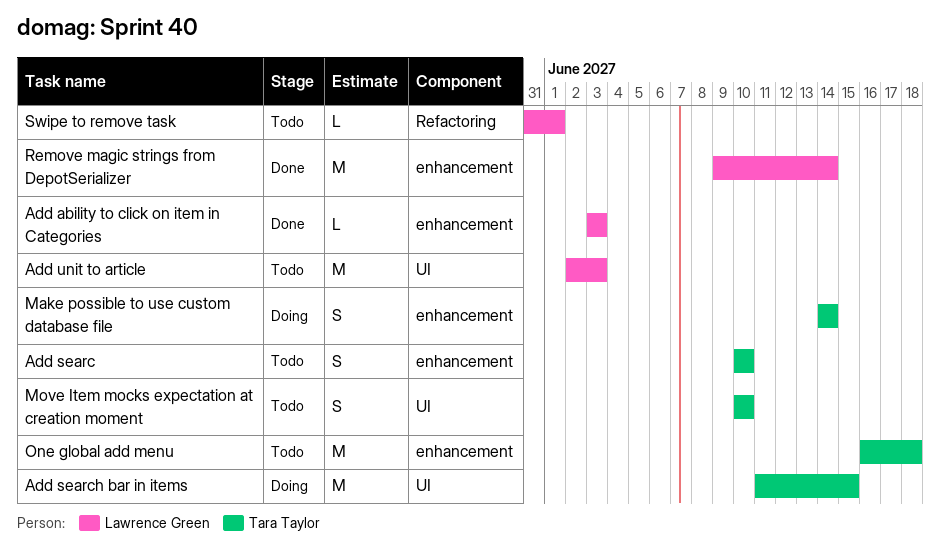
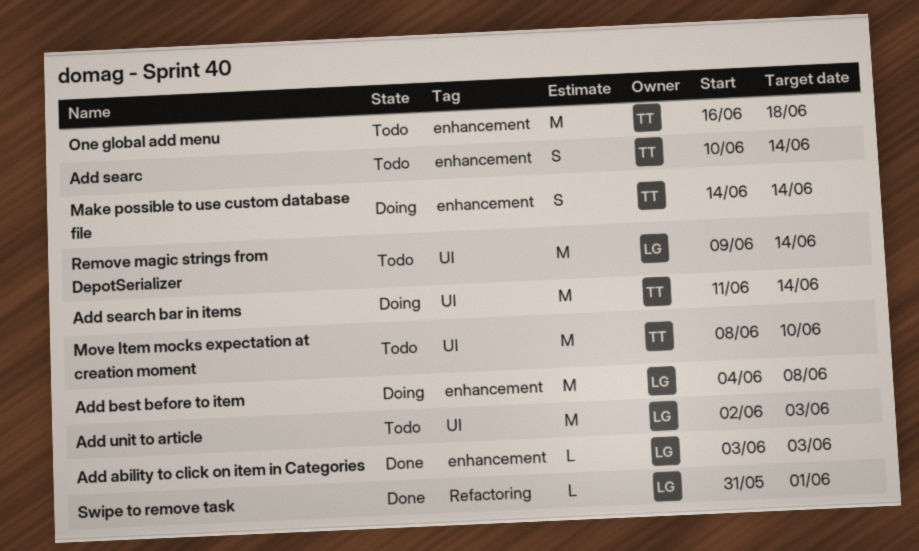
Add best before to item: none -> present
Add searc, due: Jun 10 -> Jun 14
Add search bar in items, due: Jun 15 -> Jun 14
Move Item mocks expectation at creation moment, estimate: S -> M
Move Item mocks expectation at creation moment, start: Jun 10 -> Jun 8
Remove magic strings from DepotSerializer, status: Done -> Todo
Remove magic strings from DepotSerializer, label: enhancement -> UI
Swipe to remove task, status: Todo -> Done

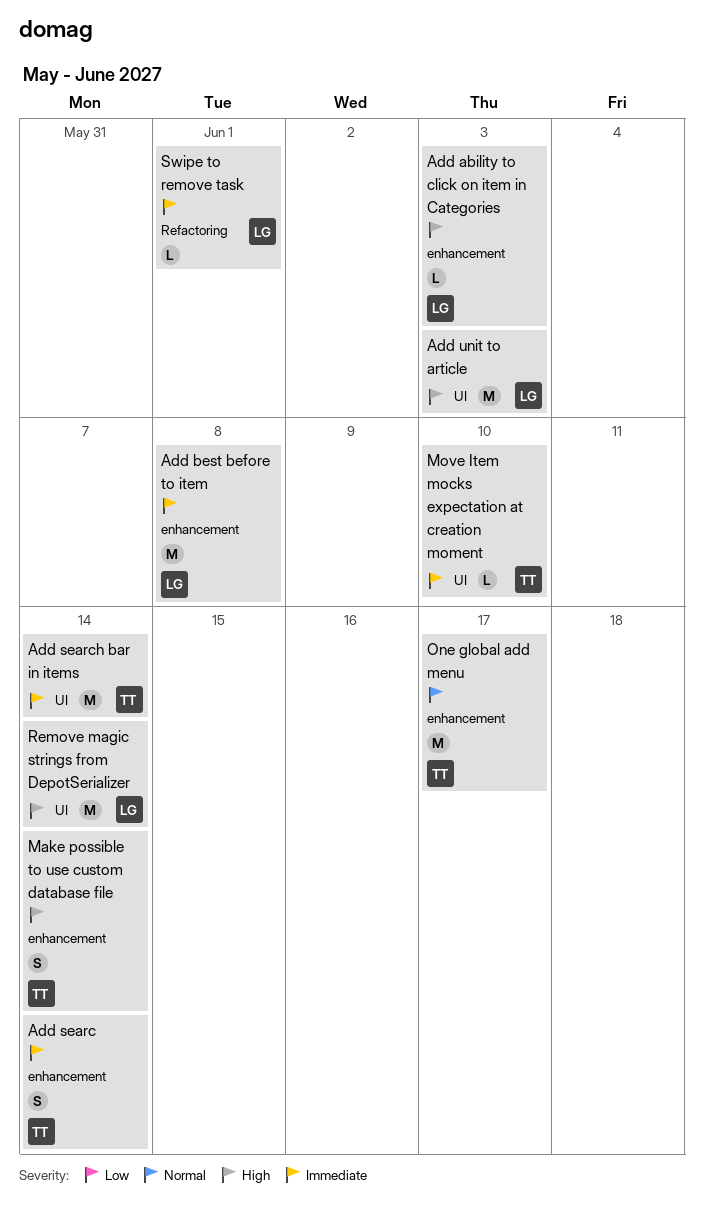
Move Item mocks expectation at creation moment, estimate: M -> L
One global add menu, due: Jun 18 -> Jun 17

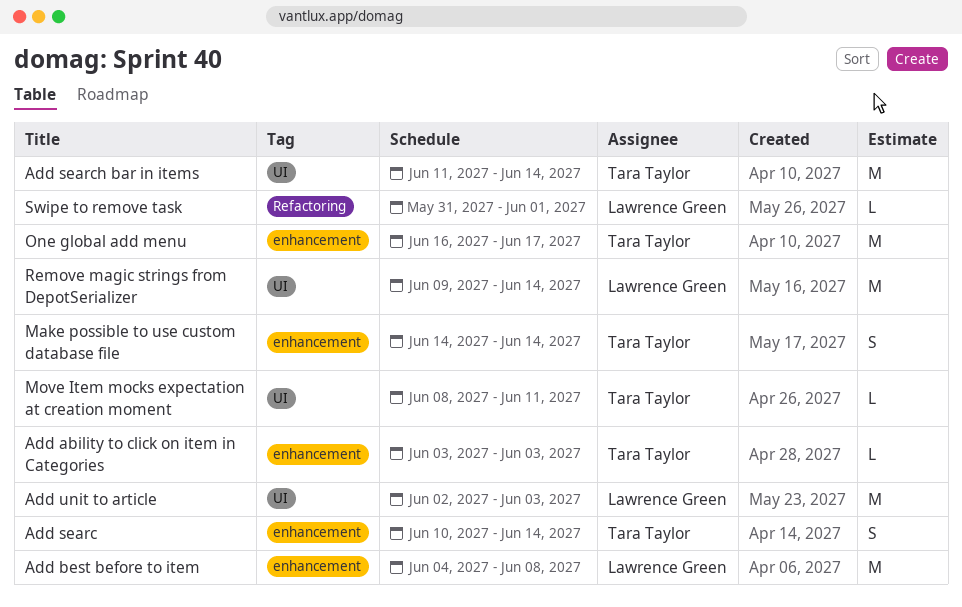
Add ability to click on item in Categories, owner: Lawrence Green -> Tara Taylor
Move Item mocks expectation at creation moment, due: Jun 10 -> Jun 11

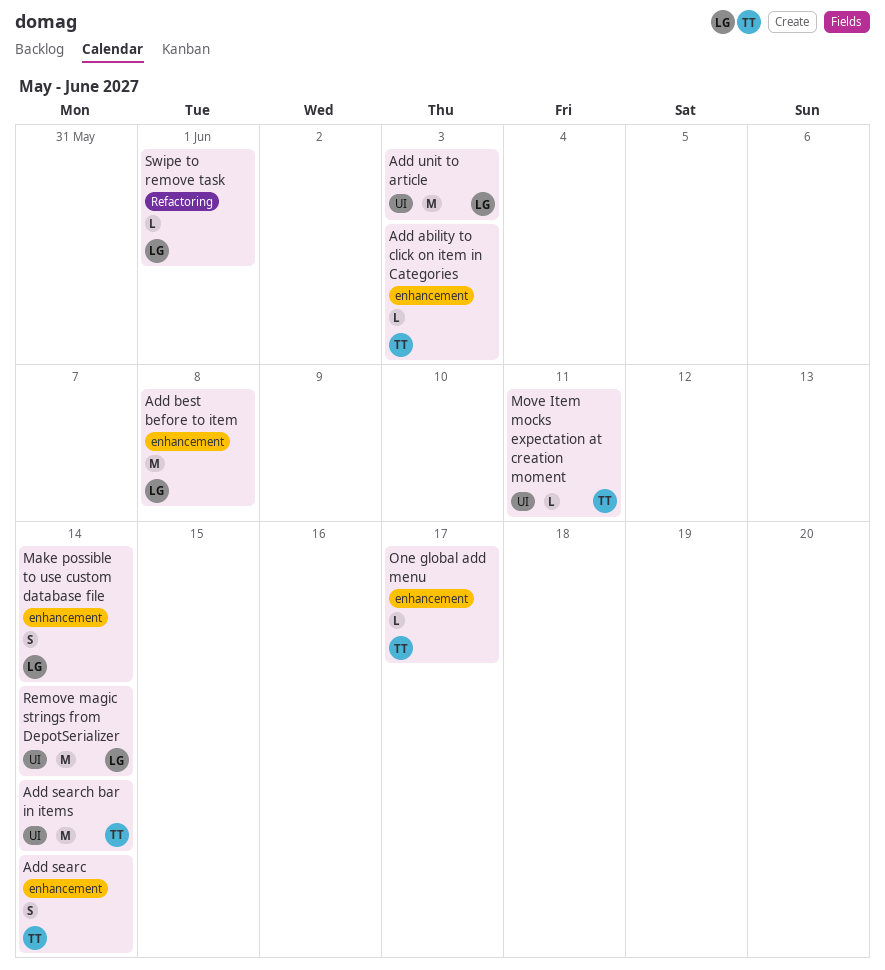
Make possible to use custom database file, owner: Tara Taylor -> Lawrence Green
One global add menu, estimate: M -> L

